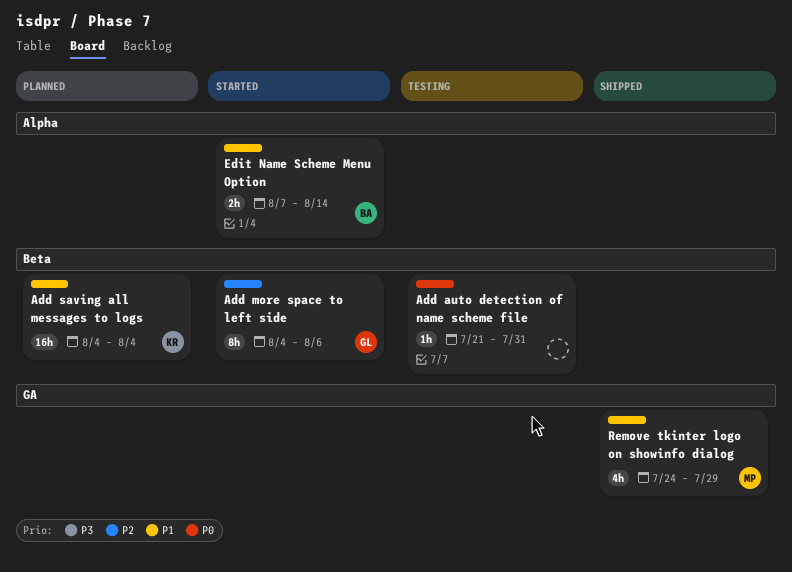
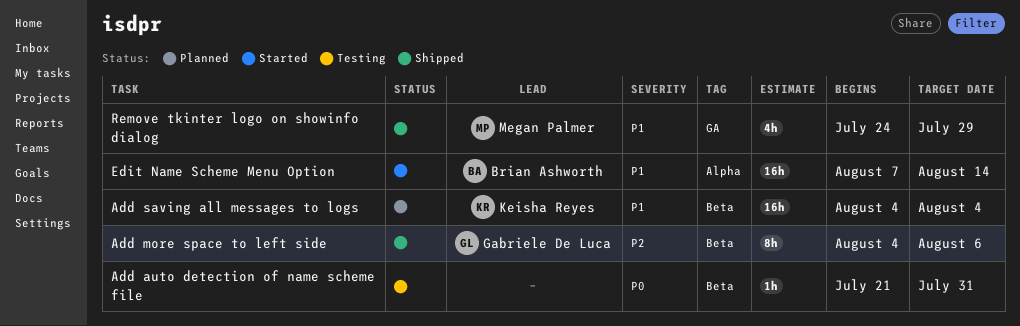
Add more space to left side, status: Started -> Shipped
Edit Name Scheme Menu Option, estimate: 2h -> 16h

